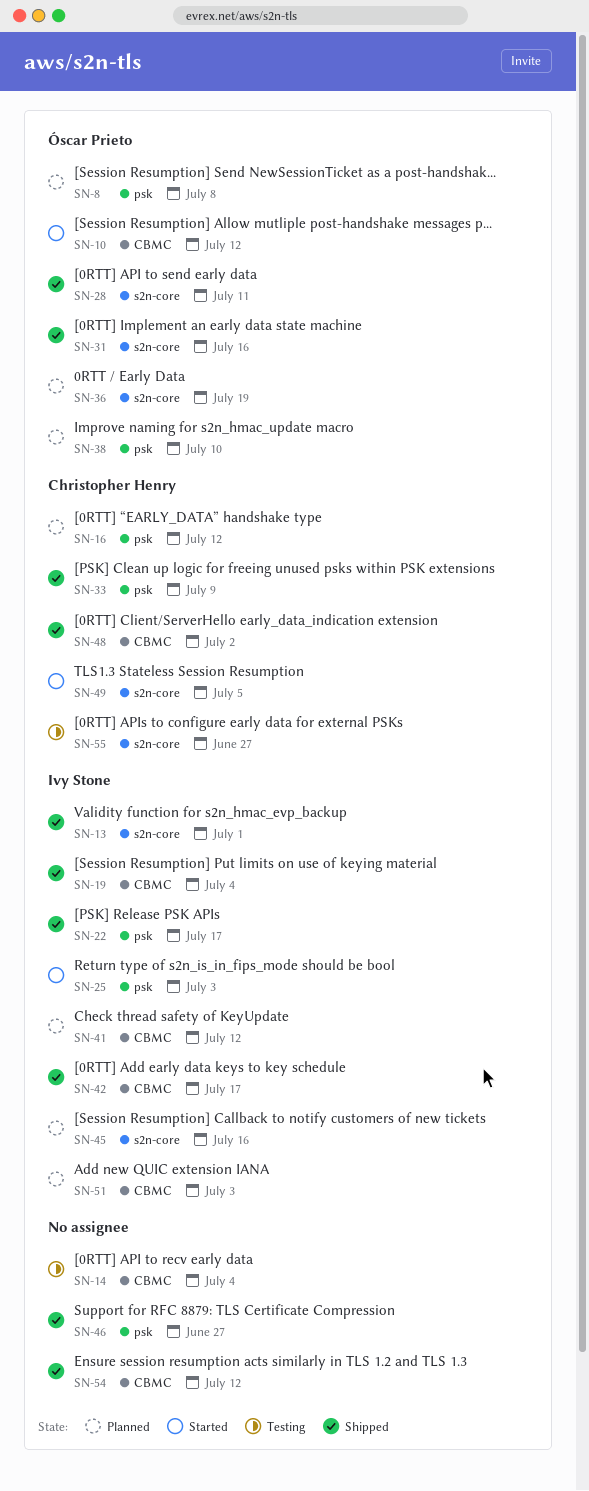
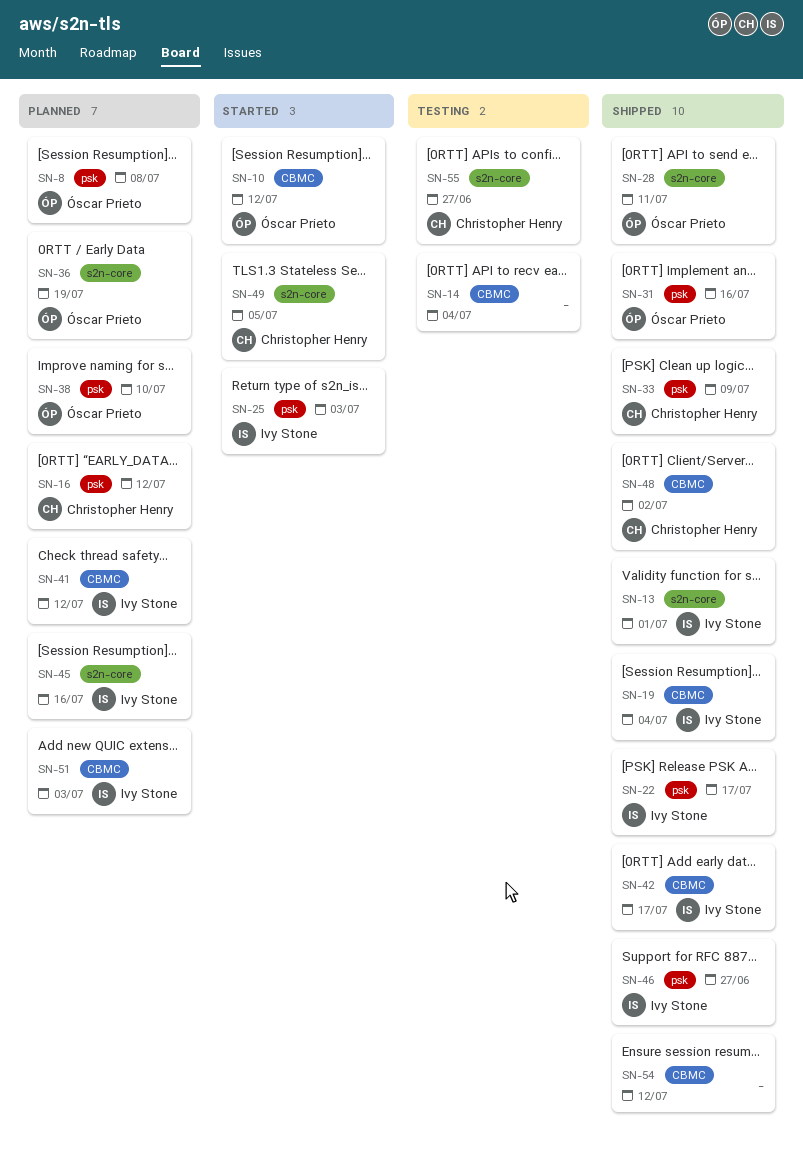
SN-31, label: s2n-core -> psk
SN-46, owner: none -> Ivy Stone

